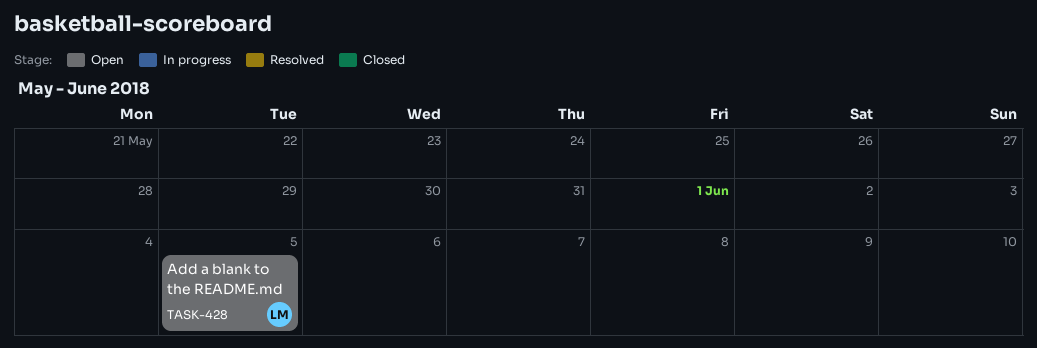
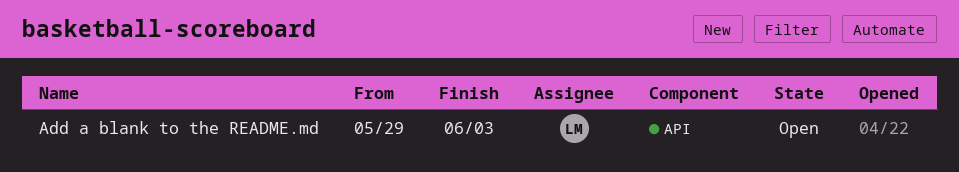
Add a blank to the README.md, due: Jun 5 -> Jun 3

